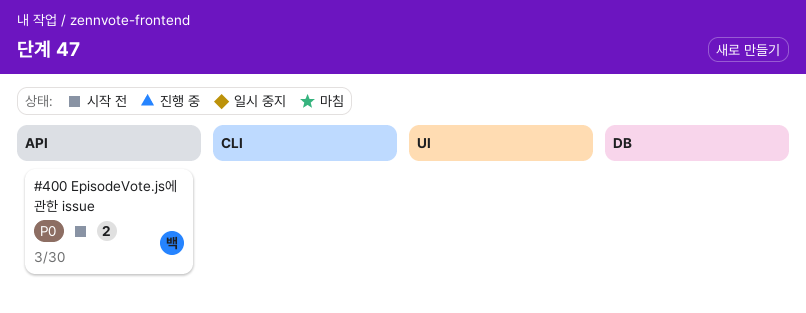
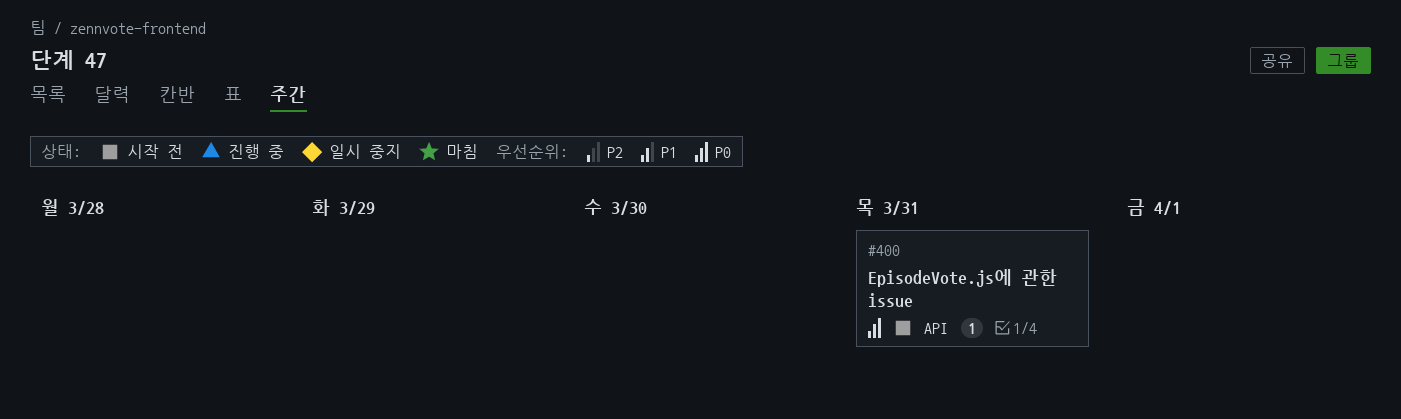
#400, estimate: 2 -> 1
#400, due: Mar 30 -> Mar 31

